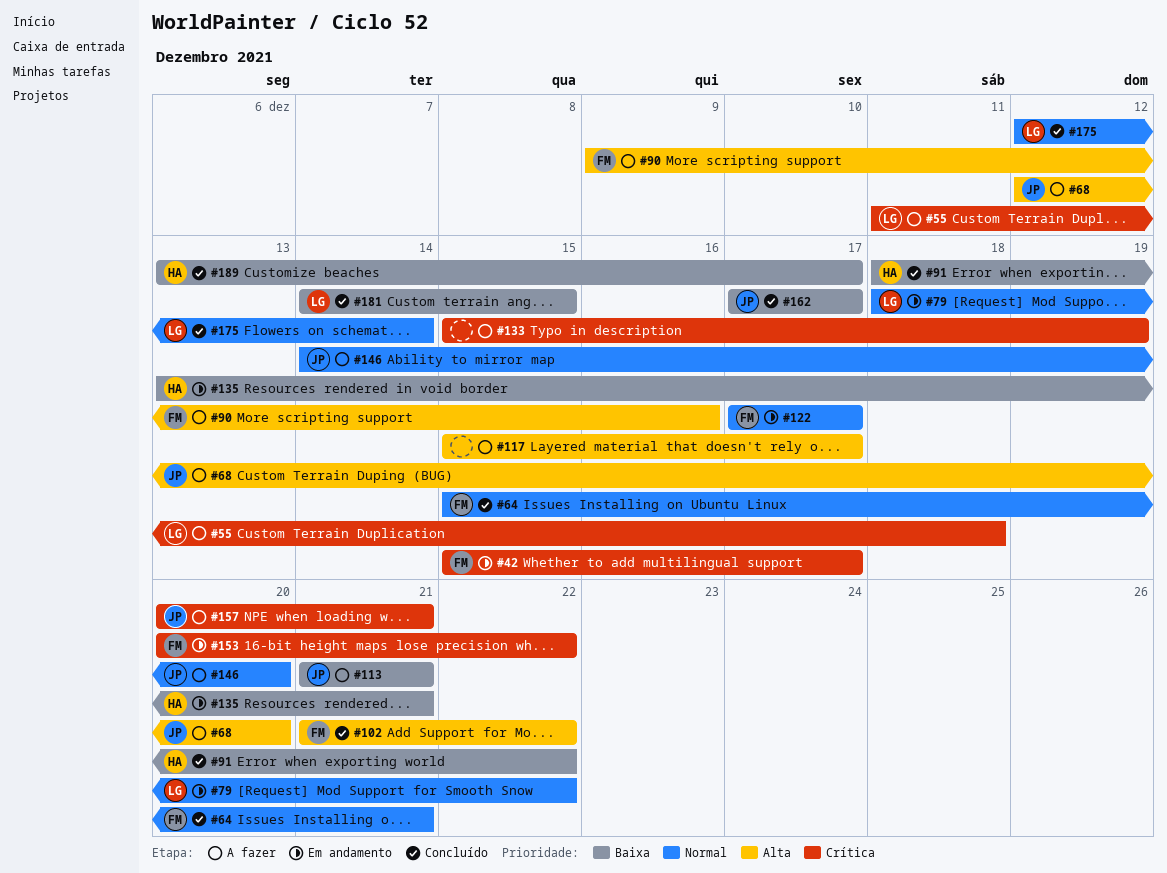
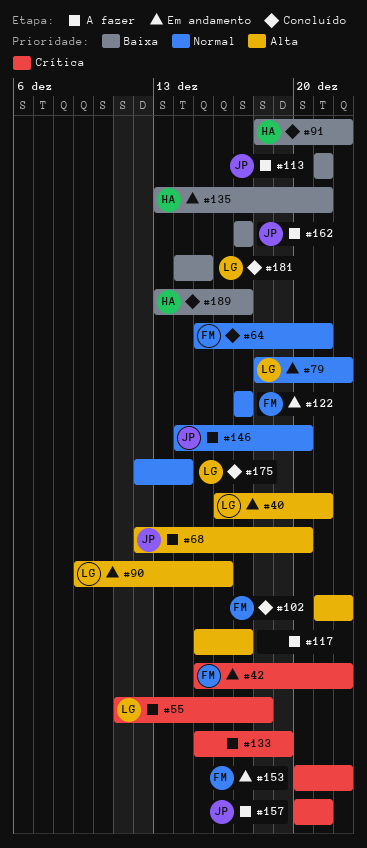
#40: none -> present
#42, due: Dec 17 -> Dec 22
#90, status: A fazer -> Em andamento
#90, owner: FM -> LG
#162, status: Concluído -> A fazer

